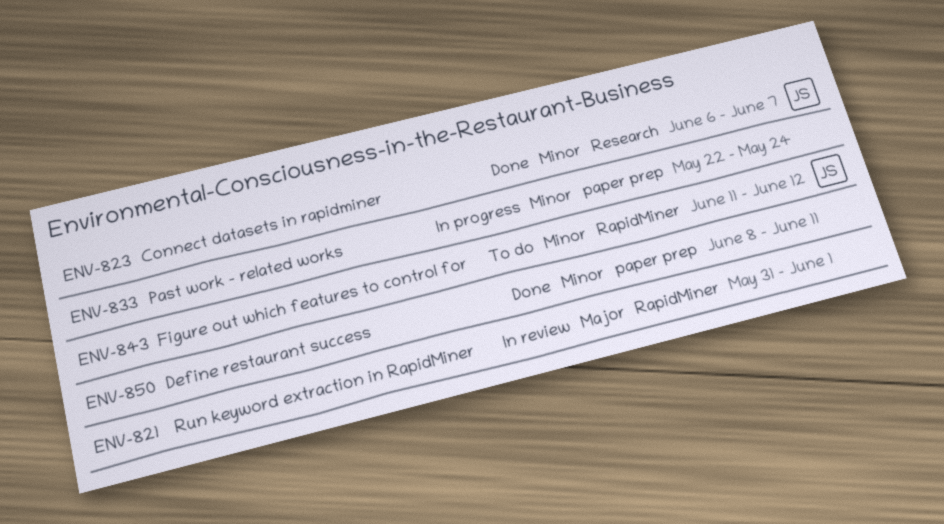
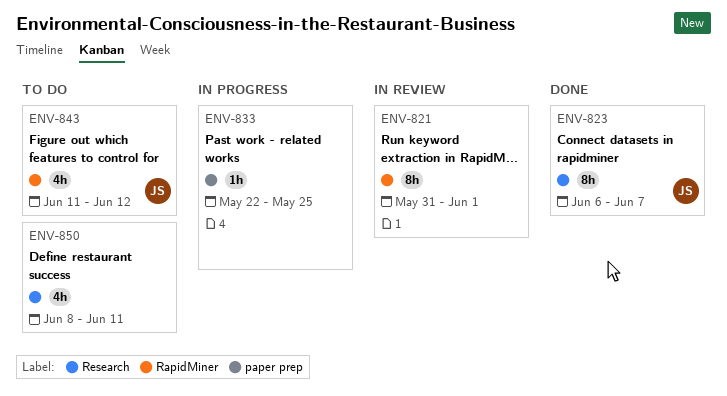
ENV-833, due: May 24 -> May 25
ENV-850, status: Done -> To do
ENV-850, label: paper prep -> Research

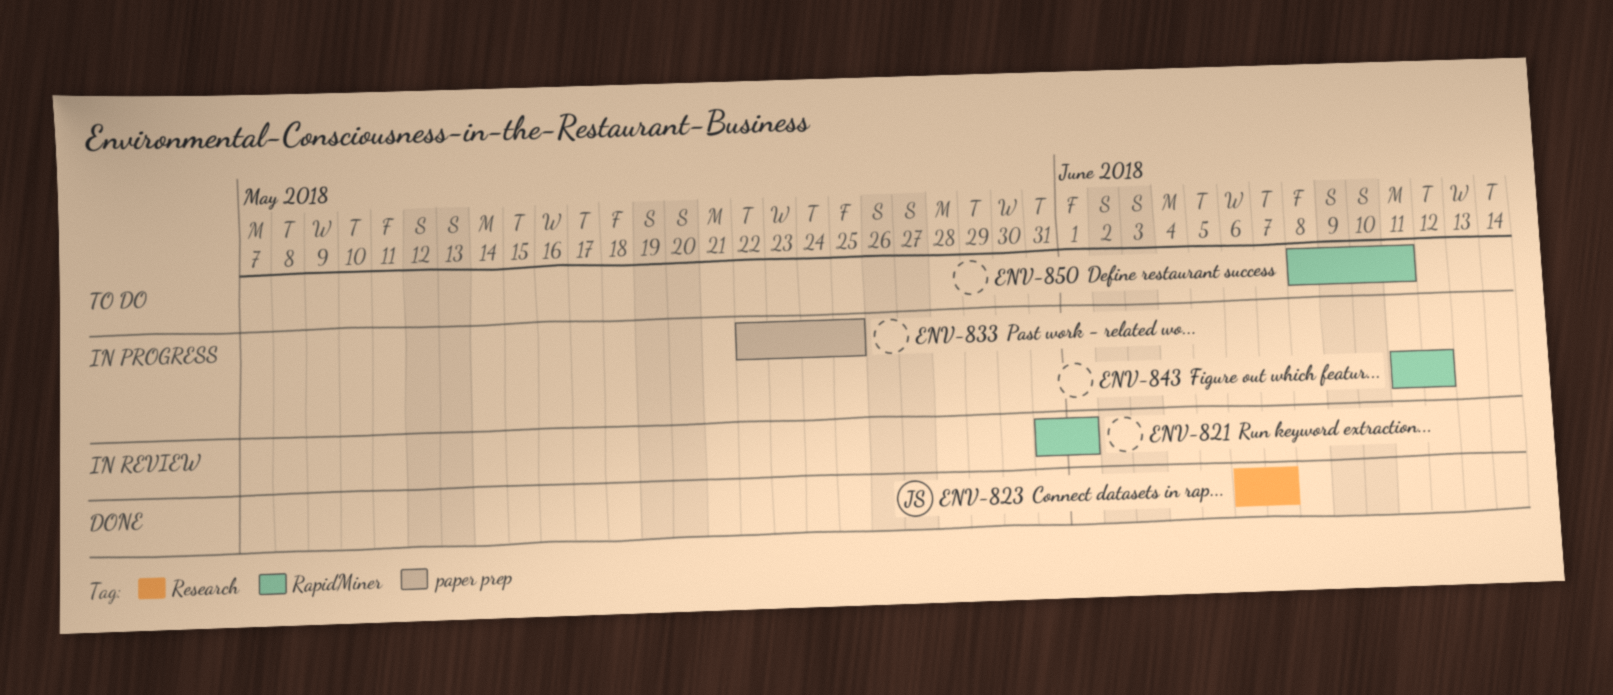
ENV-843, status: To do -> In progress
ENV-843, owner: JS -> none
ENV-850, label: Research -> RapidMiner

